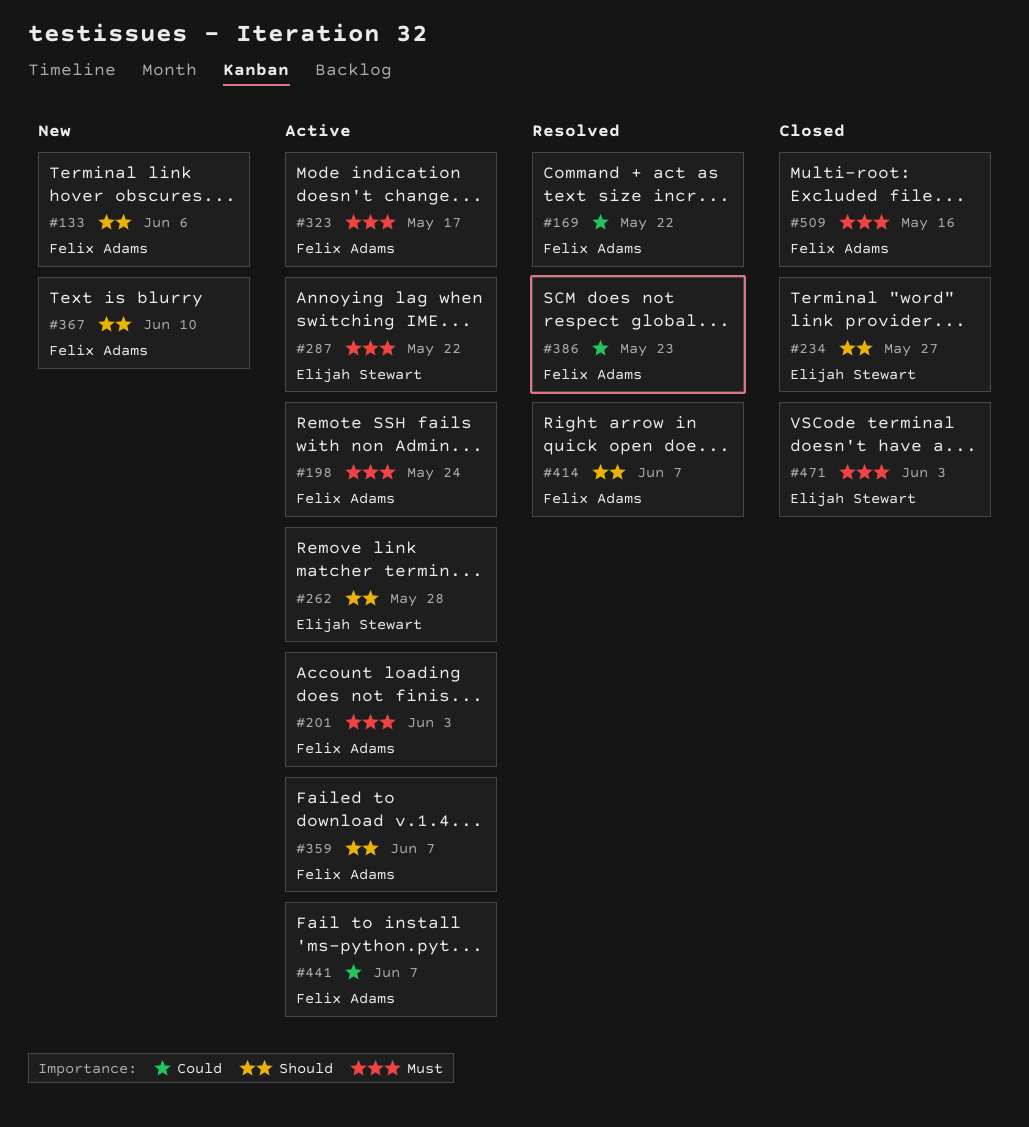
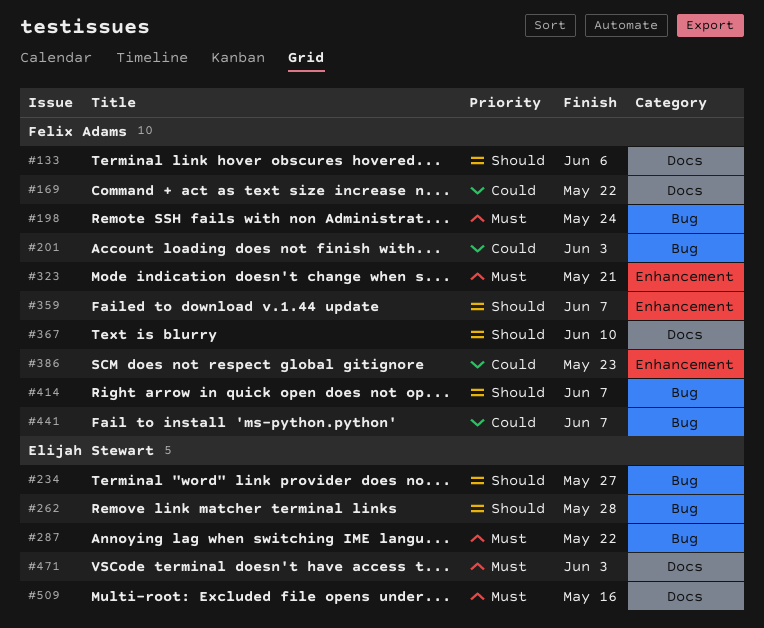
#201, priority: Must -> Could
#323, due: May 17 -> May 21
#509, owner: Felix Adams -> Elijah Stewart

